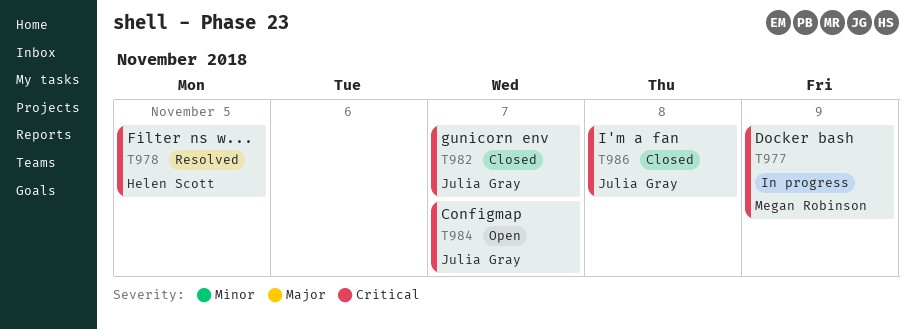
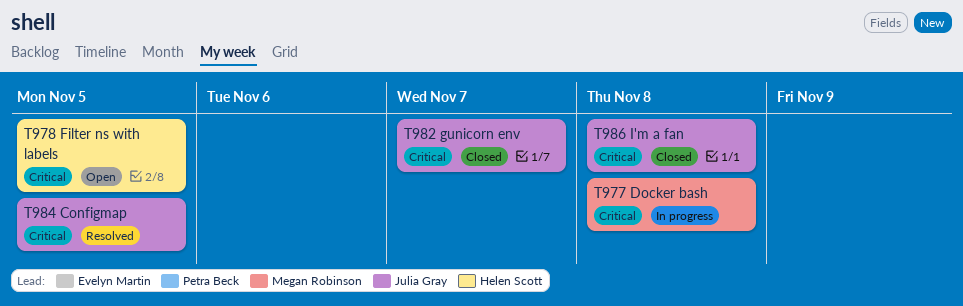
T977, due: Nov 9 -> Nov 8
T978, status: Resolved -> Open
T984, status: Open -> Resolved
T984, due: Nov 7 -> Nov 5

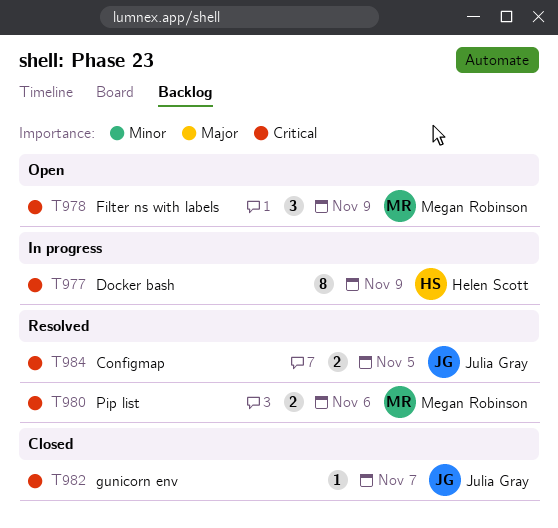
T977, owner: Megan Robinson -> Helen Scott
T977, due: Nov 8 -> Nov 9
T978, owner: Helen Scott -> Megan Robinson
T978, due: Nov 5 -> Nov 9
T980: none -> present
T986: present -> none

